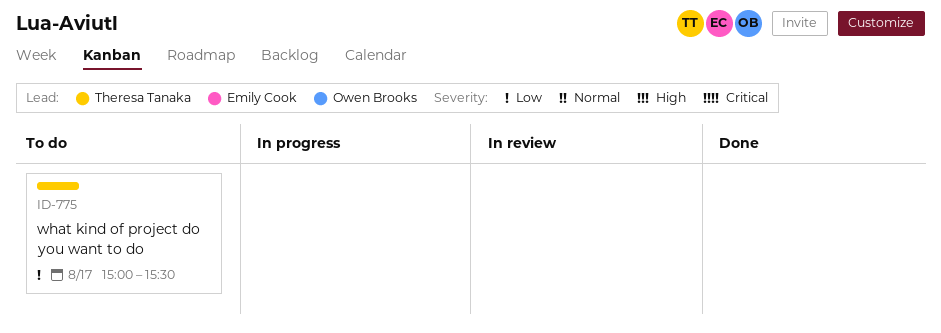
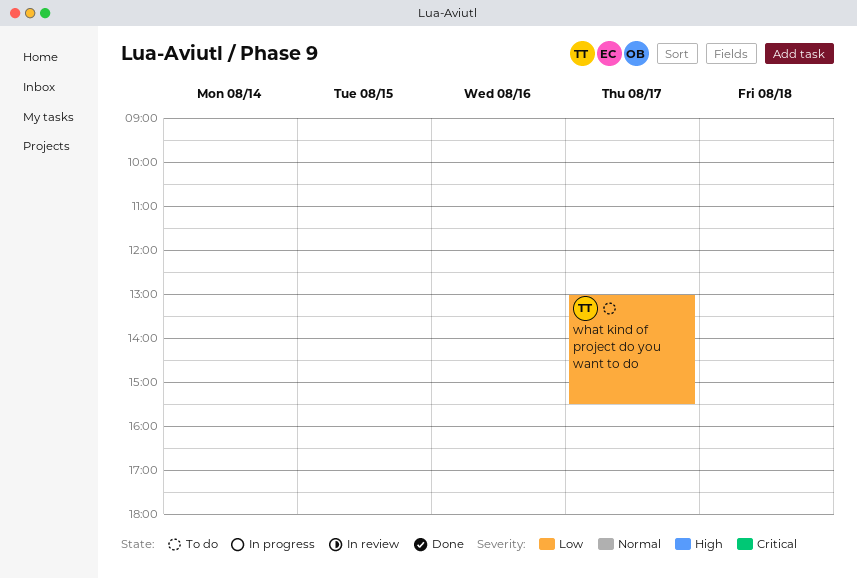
what kind of project do you want to do, begins: 15:00 -> 13:00

